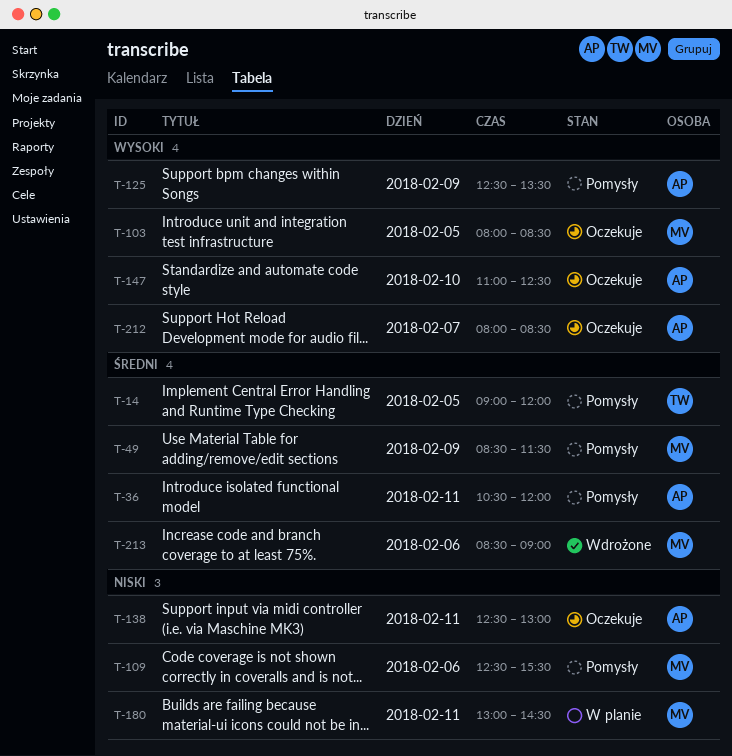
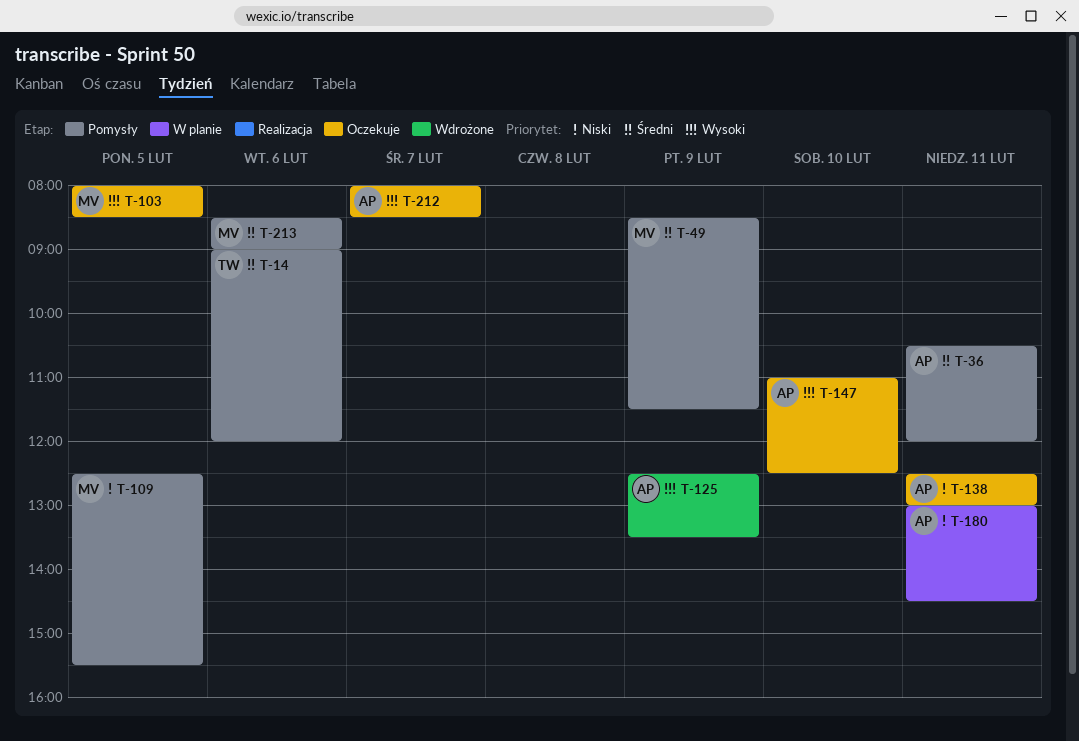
T-14, day: Feb 5 -> Feb 6
T-109, day: Feb 6 -> Feb 5
T-125, status: Pomysły -> Wdrożone
T-180, owner: MV -> AP
T-213, status: Wdrożone -> Pomysły

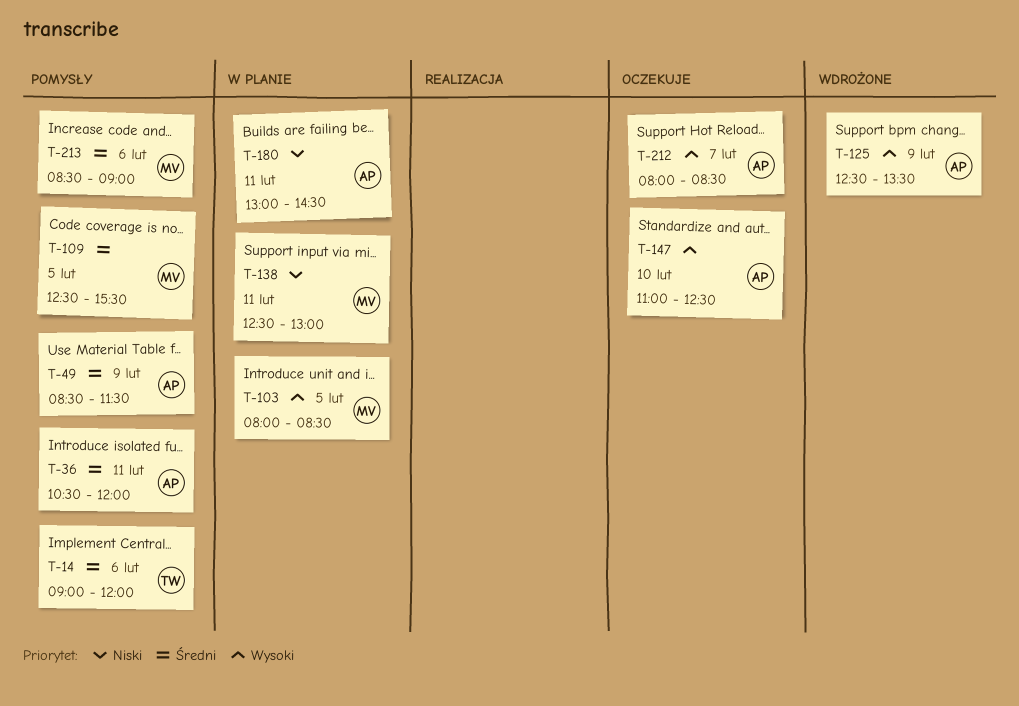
T-49, owner: MV -> AP
T-103, status: Oczekuje -> W planie
T-109, priority: Niski -> Średni
T-138, status: Oczekuje -> W planie
T-138, owner: AP -> MV

